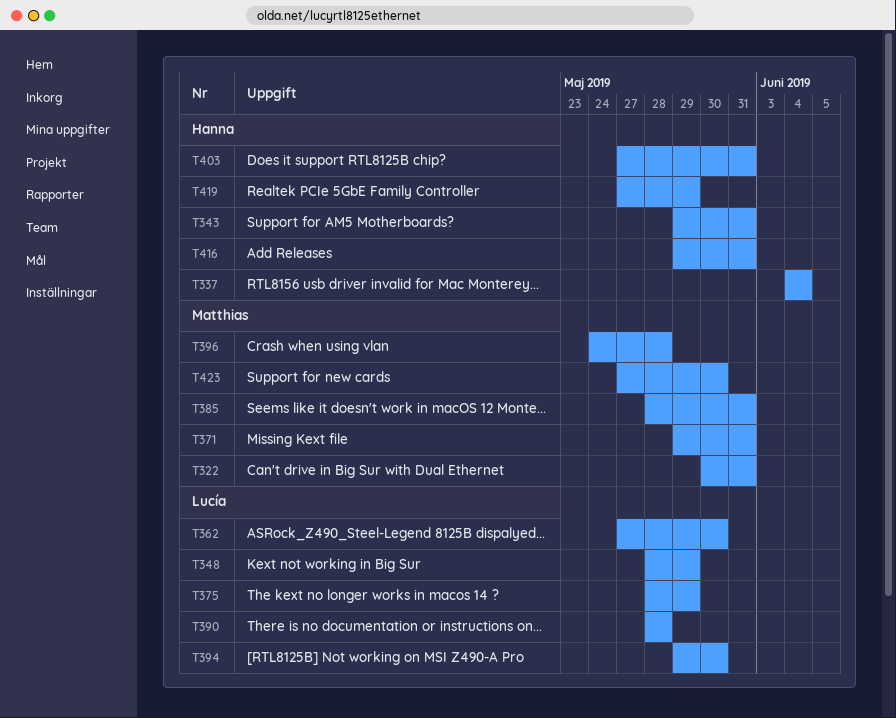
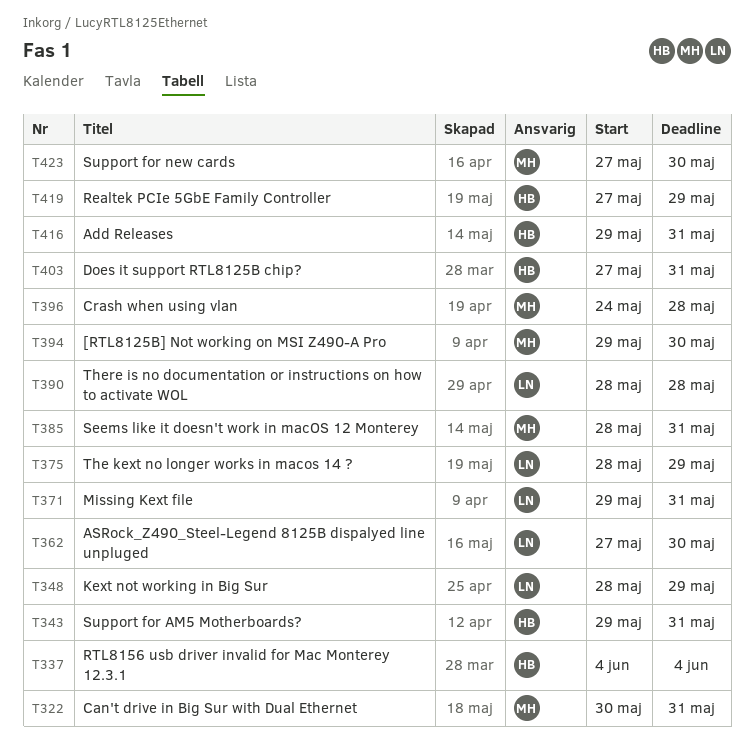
T371, owner: Matthias -> Lucía
T394, owner: Lucía -> Matthias

